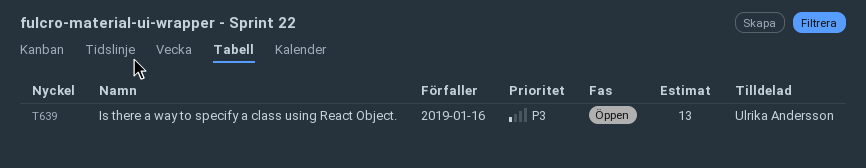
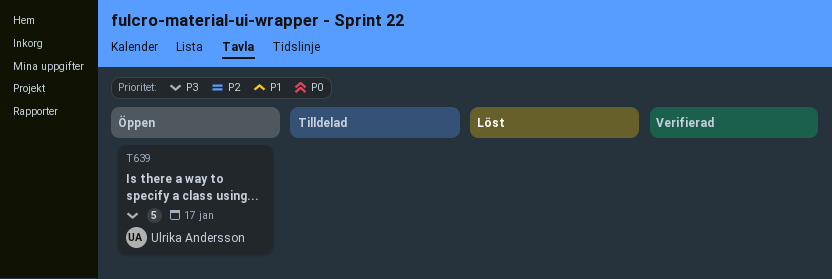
T639, estimate: 13 -> 5
T639, due: Jan 16 -> Jan 17

